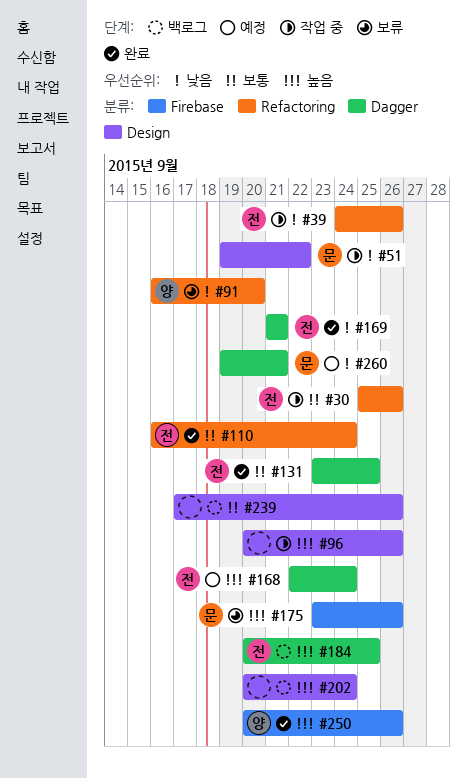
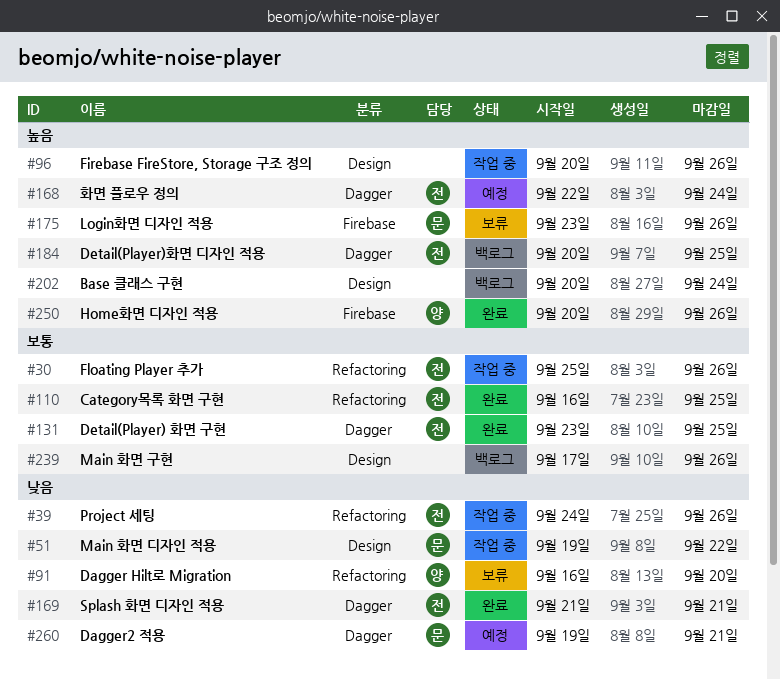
#110, due: Sep 24 -> Sep 25

